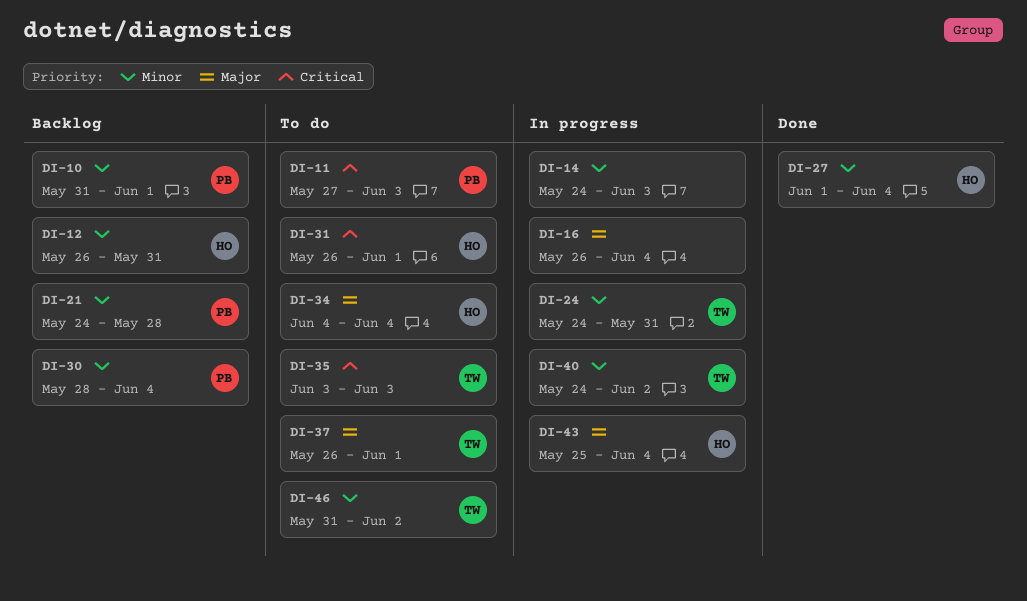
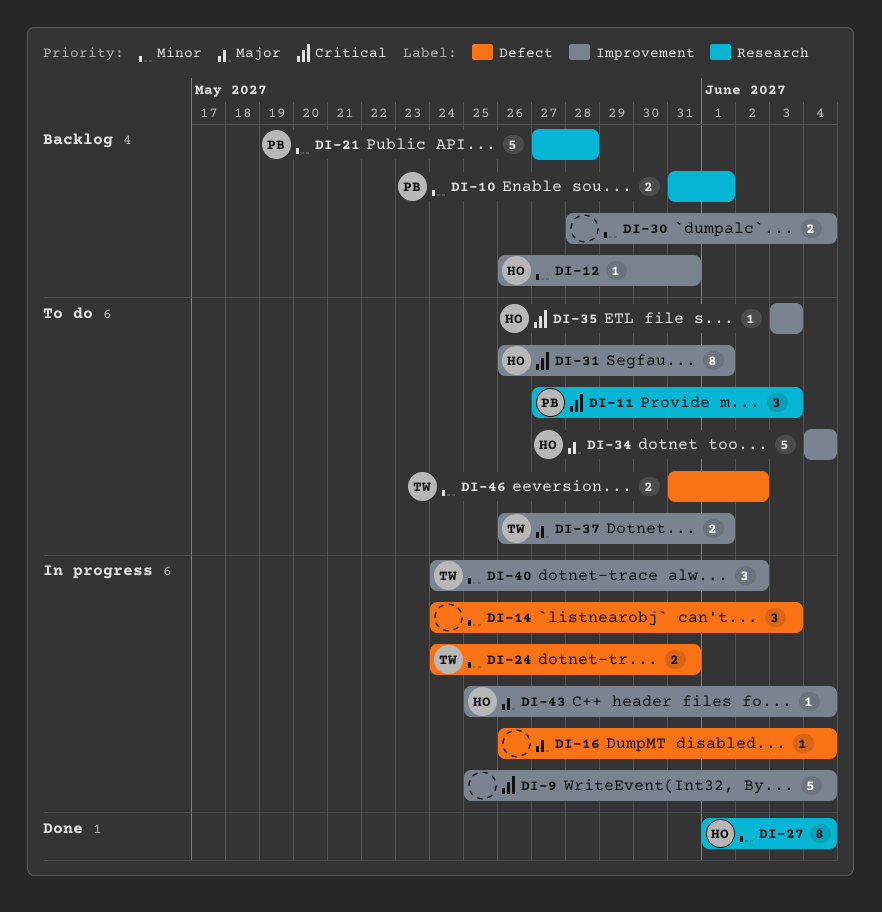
DI-9: none -> present
DI-21, start: May 24 -> May 27
DI-30, owner: PB -> none
DI-35, owner: TW -> HO

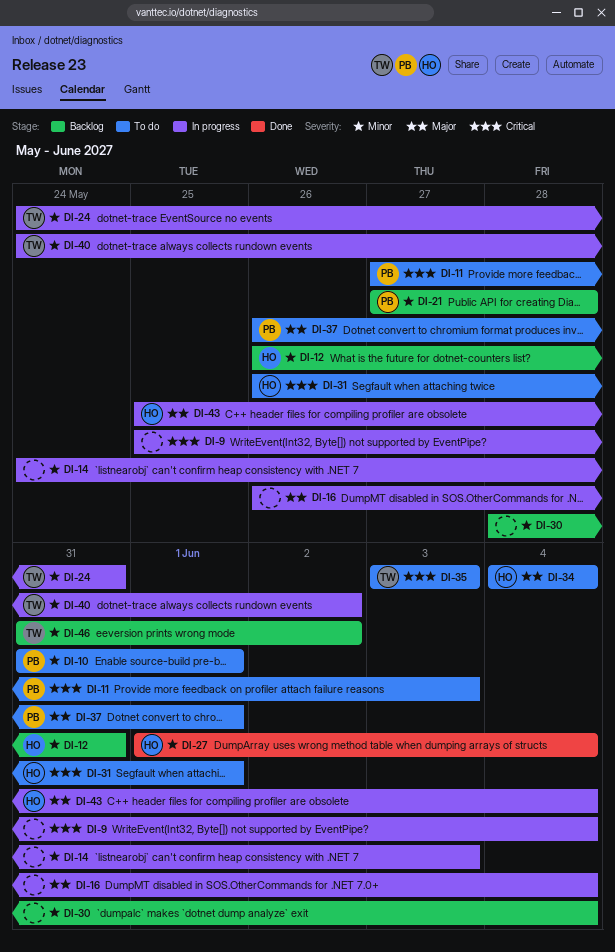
DI-10, status: Backlog -> To do
DI-35, owner: HO -> TW
DI-37, owner: TW -> PB
DI-46, status: To do -> Backlog

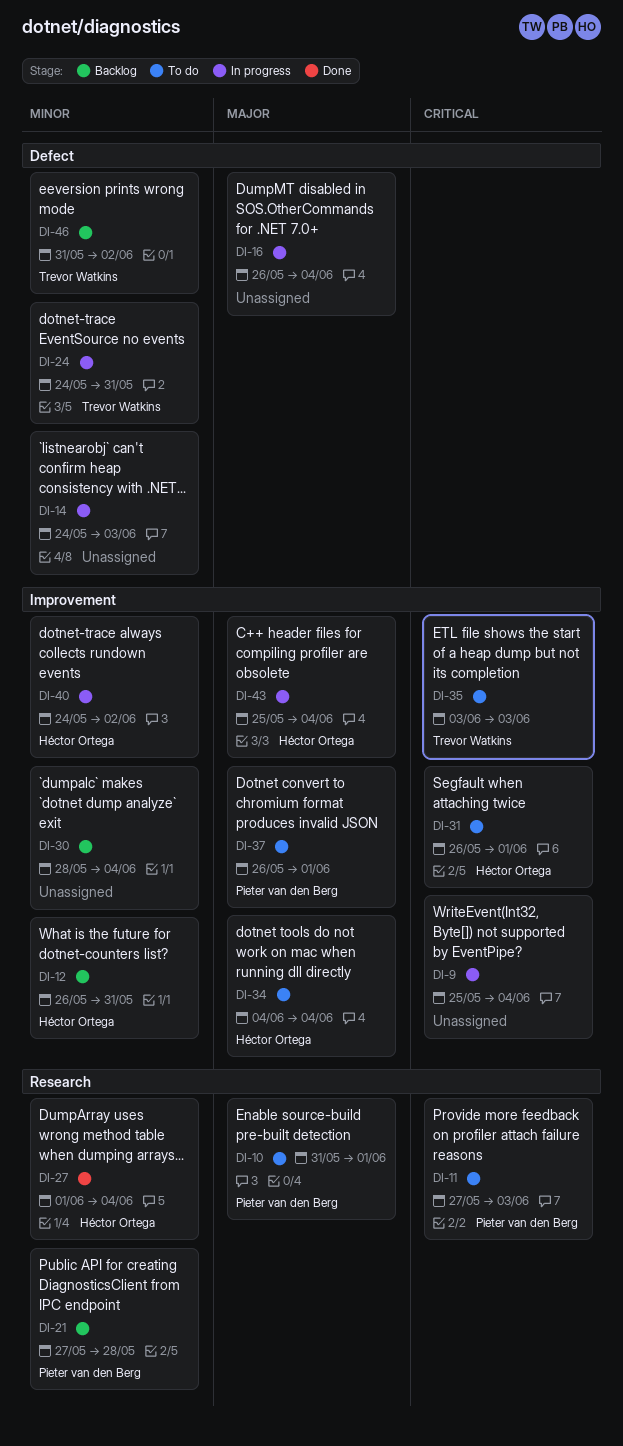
DI-10, priority: Minor -> Major
DI-40, owner: Trevor Watkins -> Héctor Ortega

